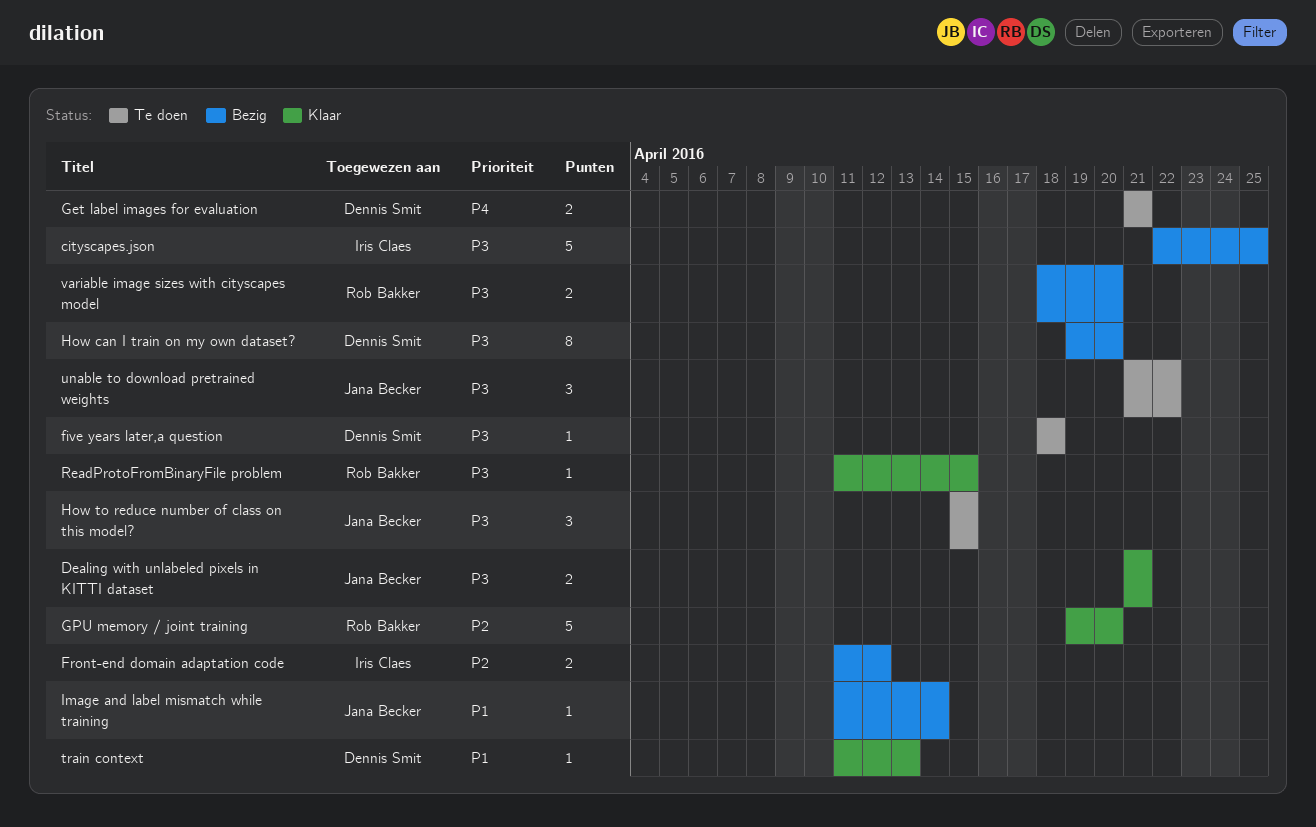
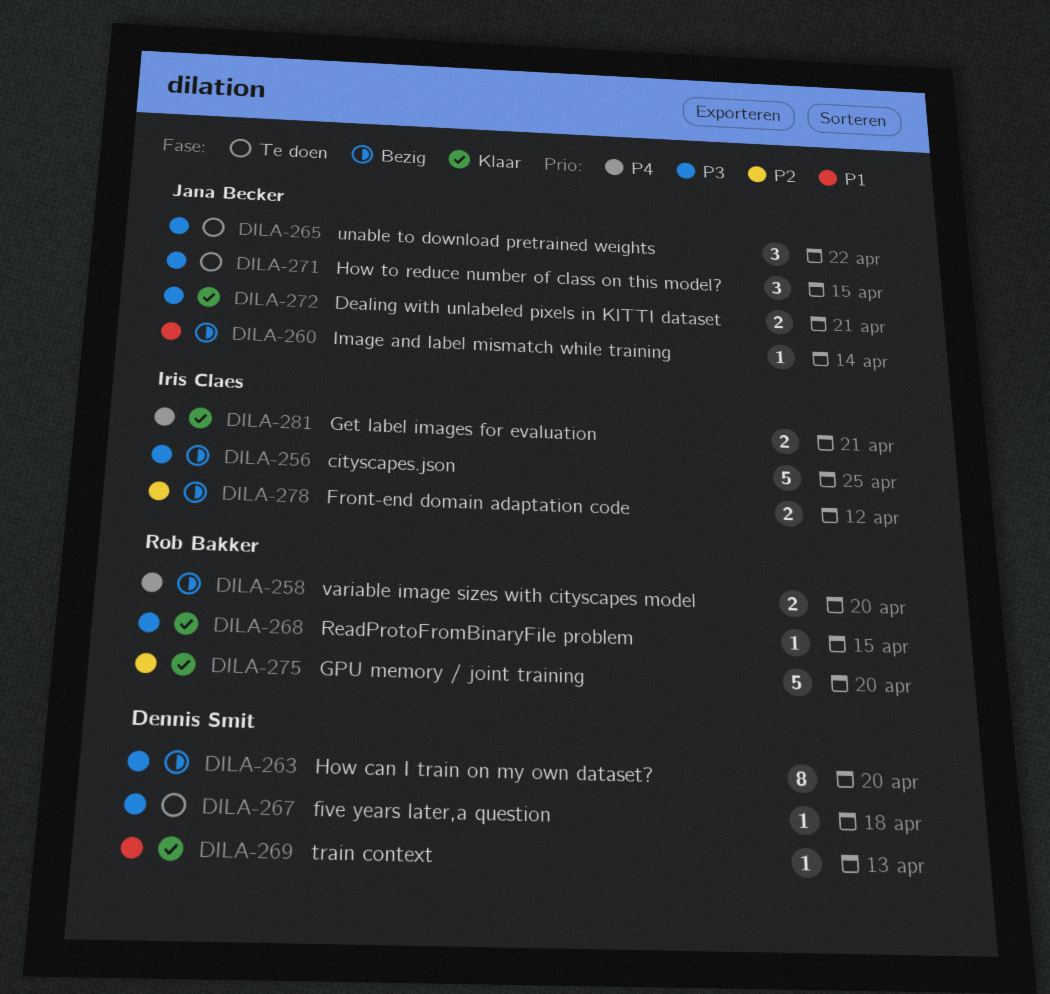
Get label images for evaluation, status: Te doen -> Klaar
Get label images for evaluation, owner: Dennis Smit -> Iris Claes
variable image sizes with cityscapes model, priority: P3 -> P4

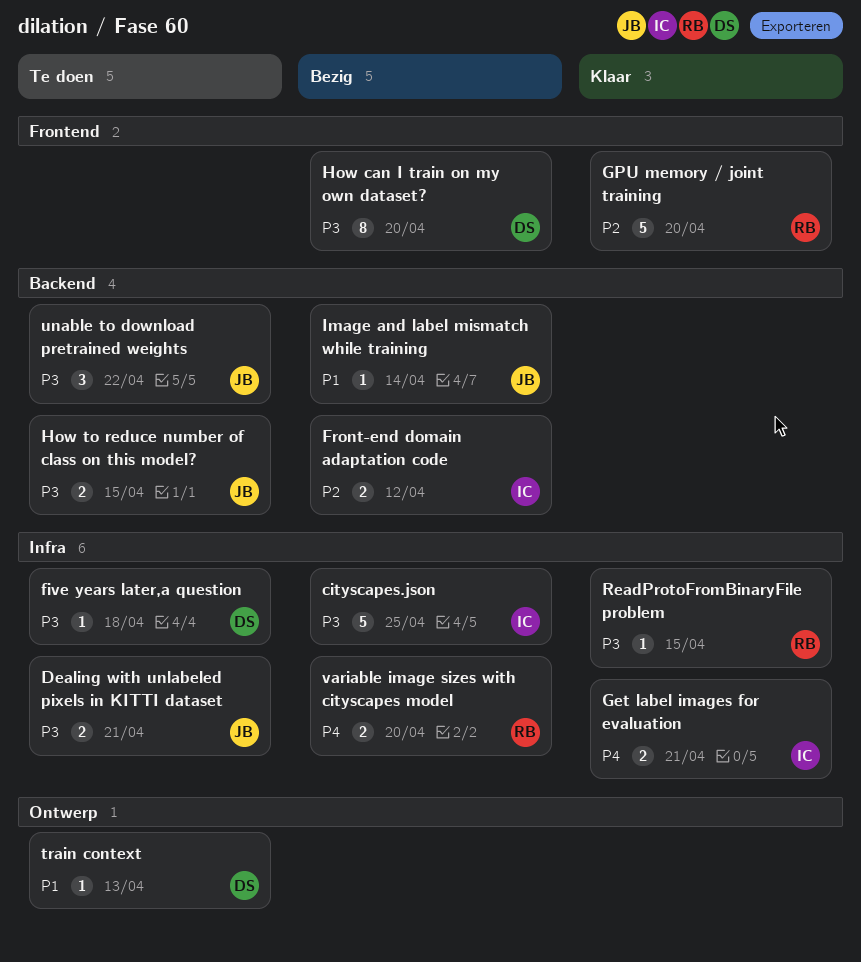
Dealing with unlabeled pixels in KITTI dataset, status: Klaar -> Te doen
How to reduce number of class on this model?, estimate: 3 -> 2
train context, status: Klaar -> Te doen

